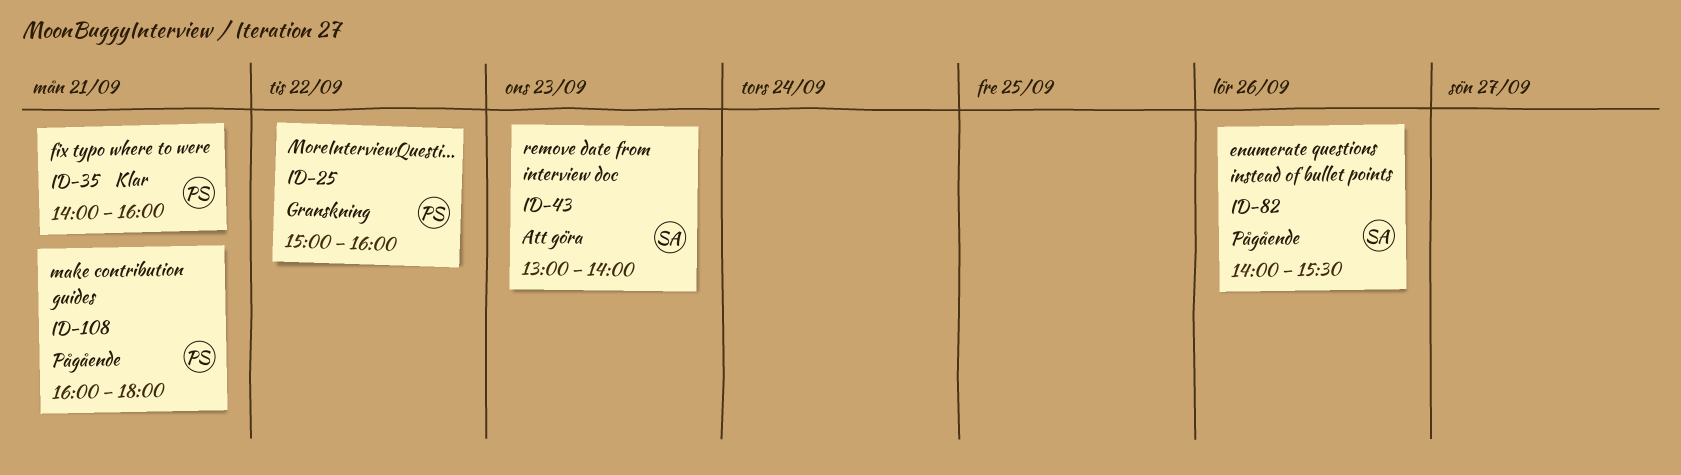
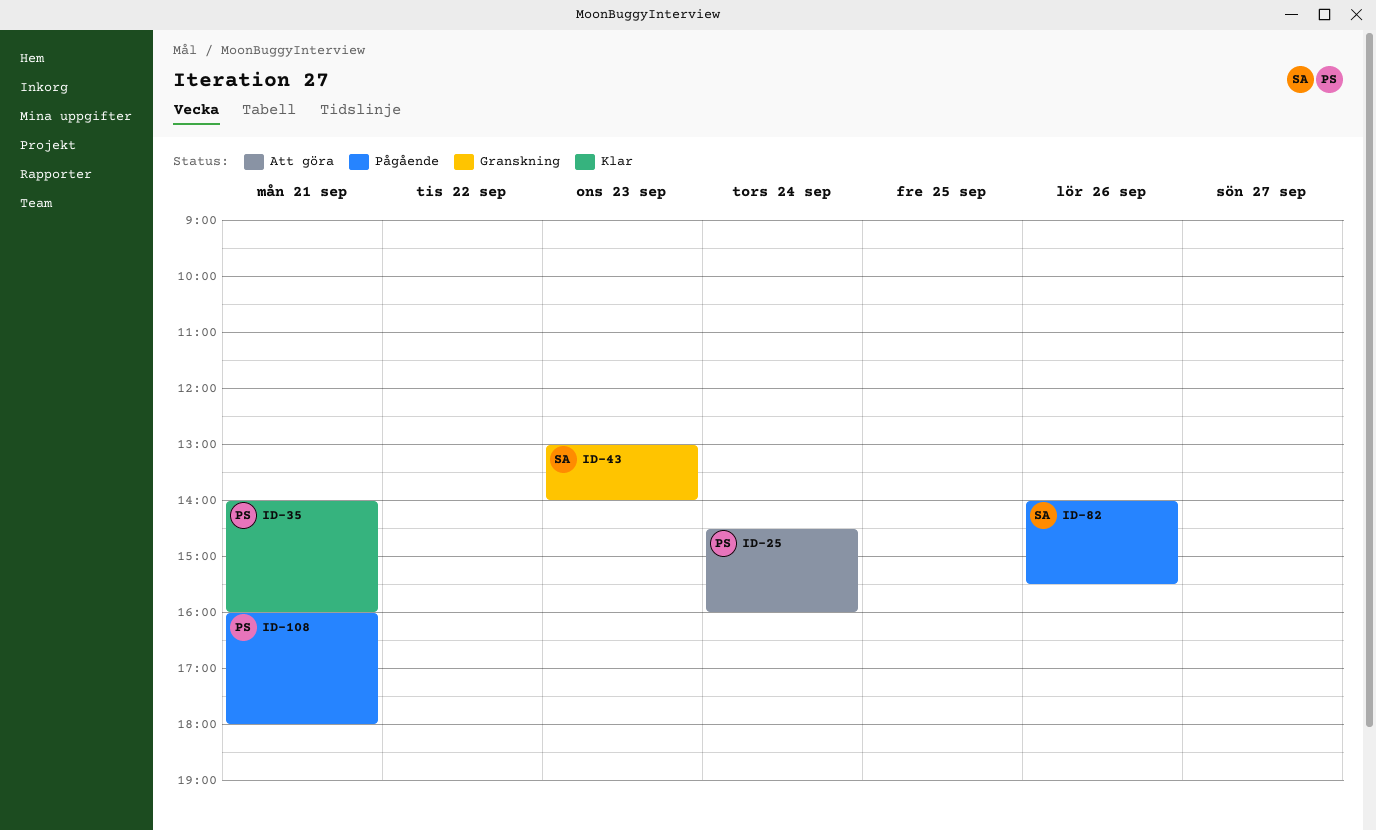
ID-25, status: Granskning -> Att göra
ID-25, day: Sep 22 -> Sep 24
ID-25, begins: 15:00 -> 14:30
ID-43, status: Att göra -> Granskning

